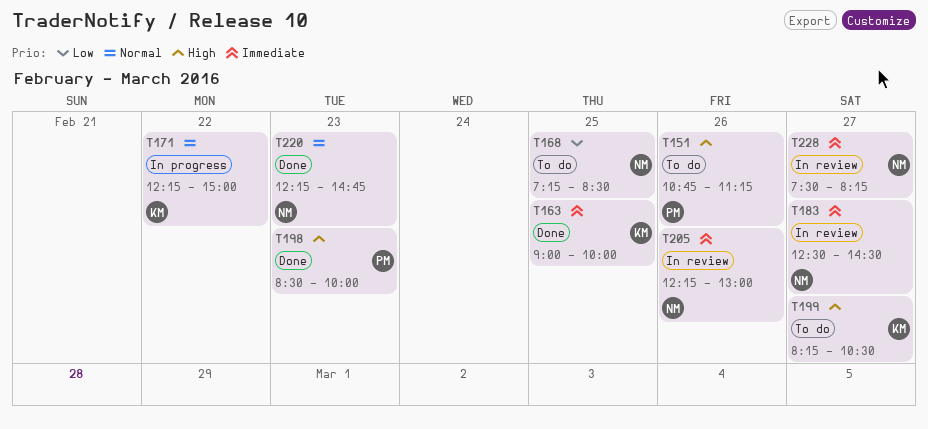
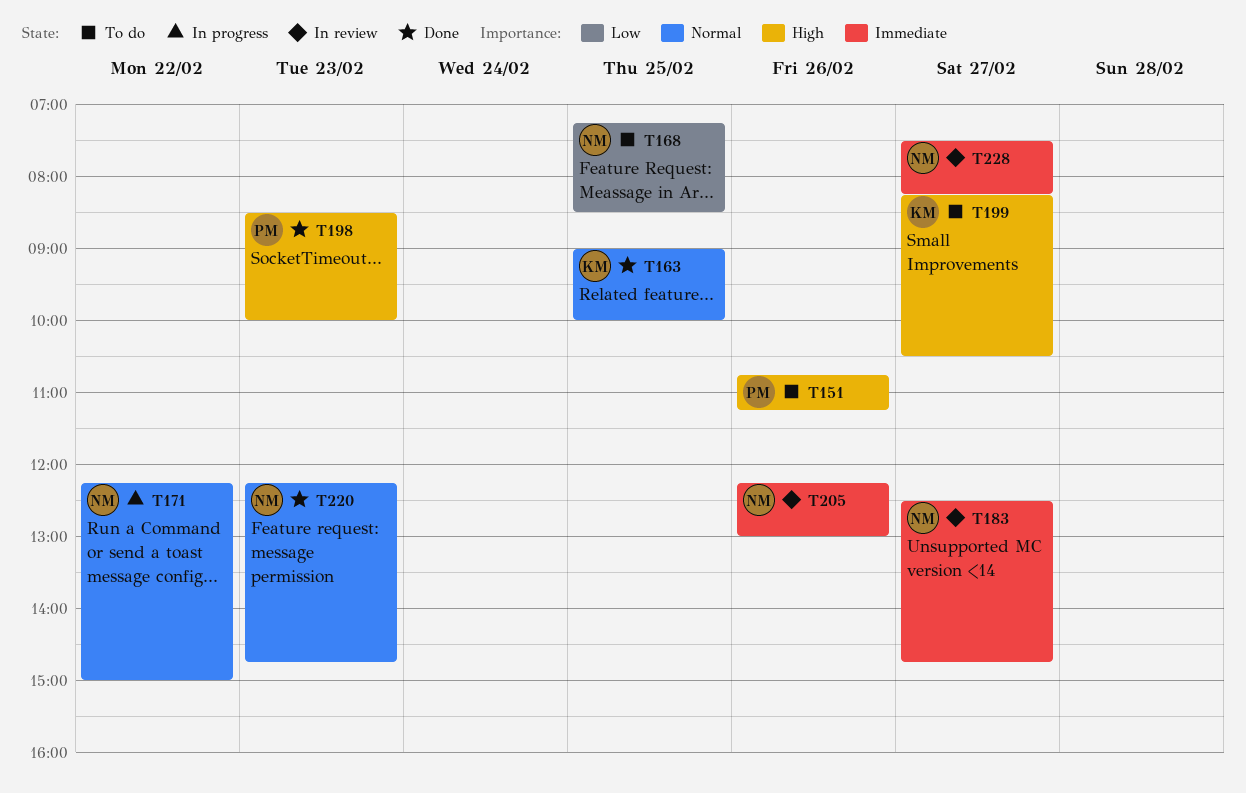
T163, priority: Immediate -> Normal
T171, owner: KM -> NM
T183, ends: 14:30 -> 14:45

